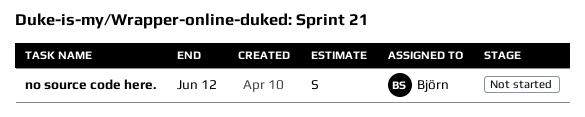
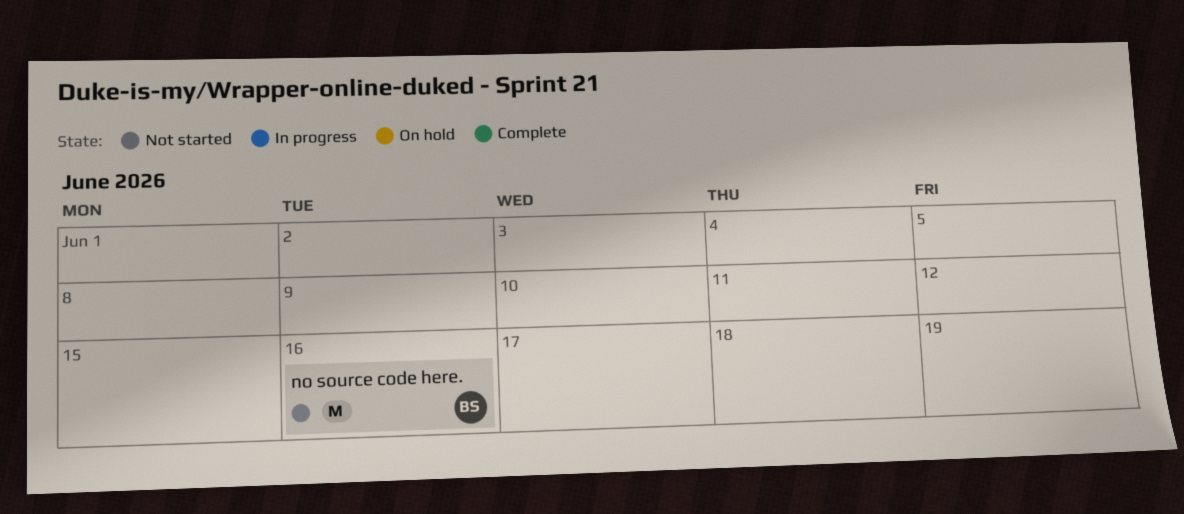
no source code here., estimate: S -> M
no source code here., due: Jun 12 -> Jun 16

